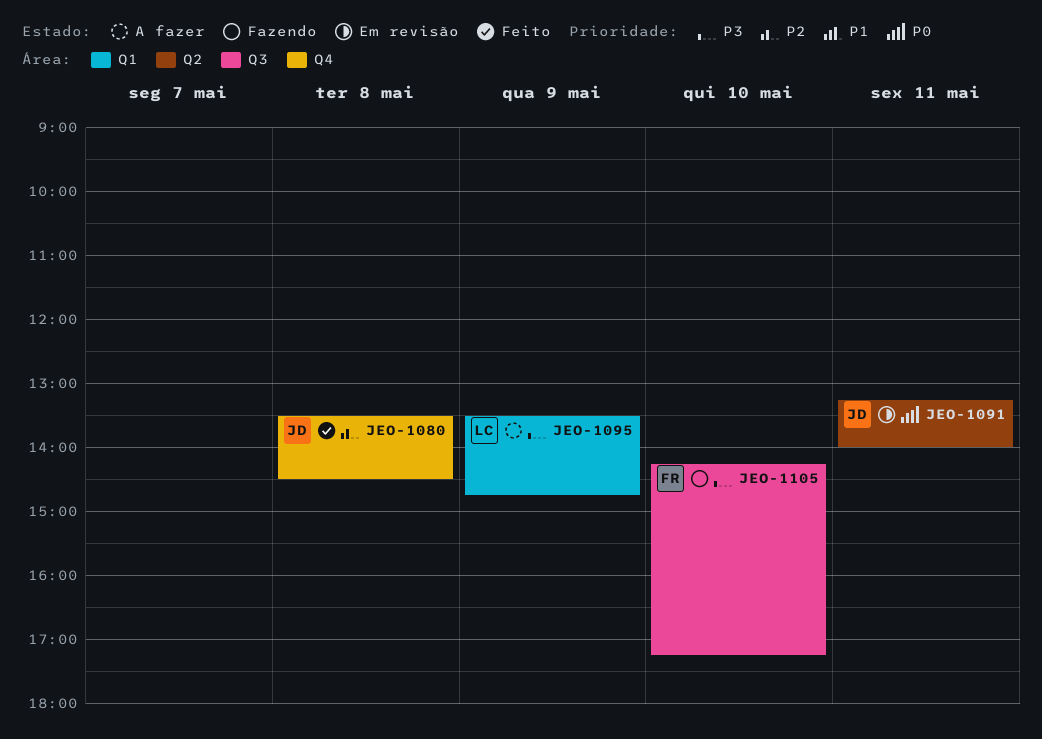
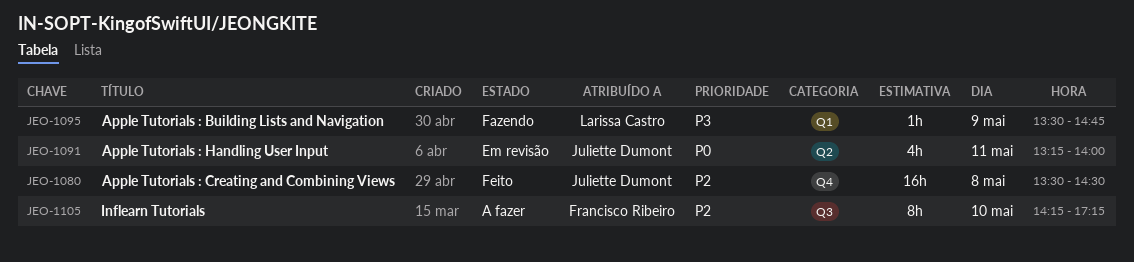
JEO-1095, status: A fazer -> Fazendo
JEO-1105, status: Fazendo -> A fazer
JEO-1105, priority: P3 -> P2

